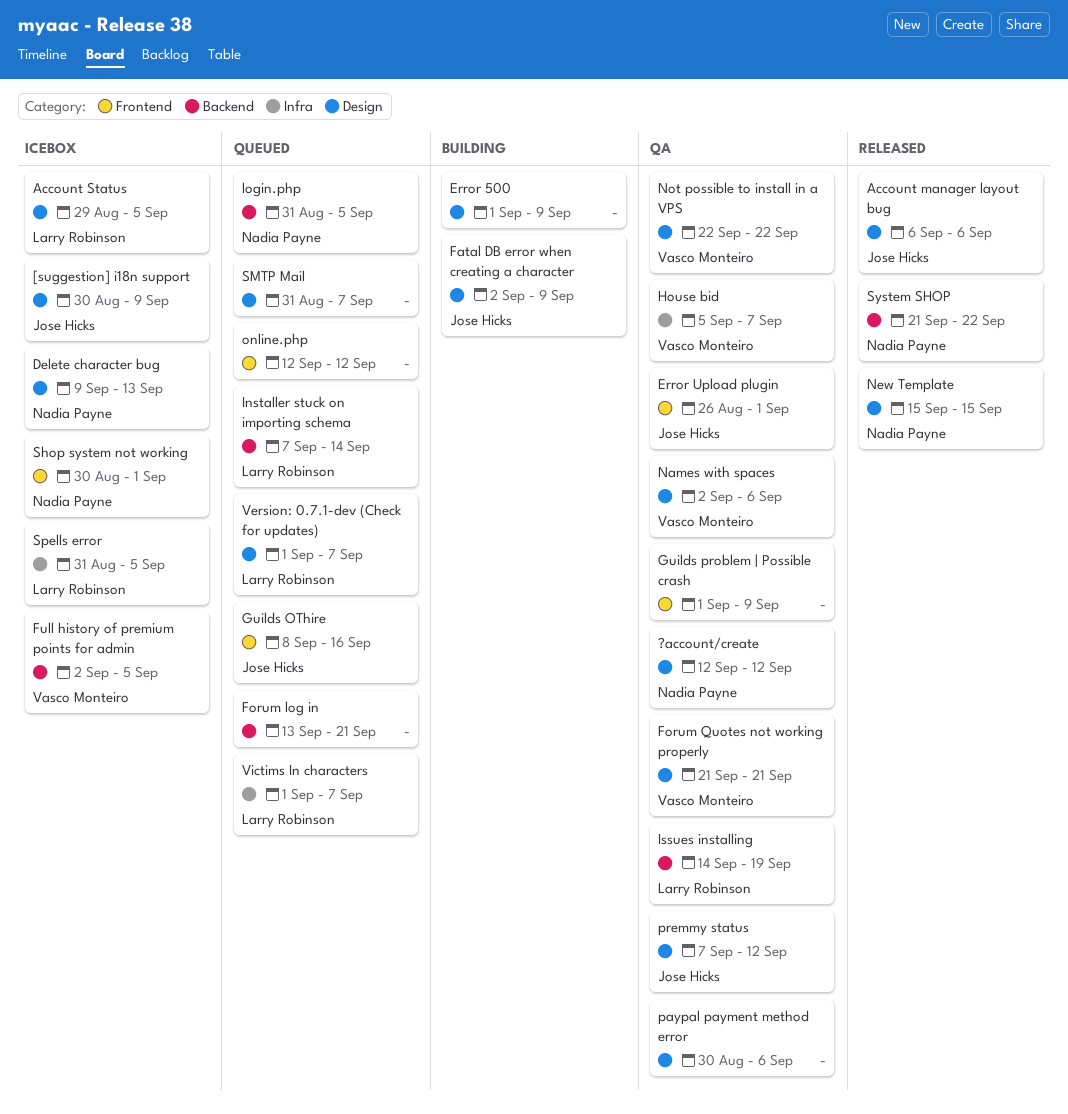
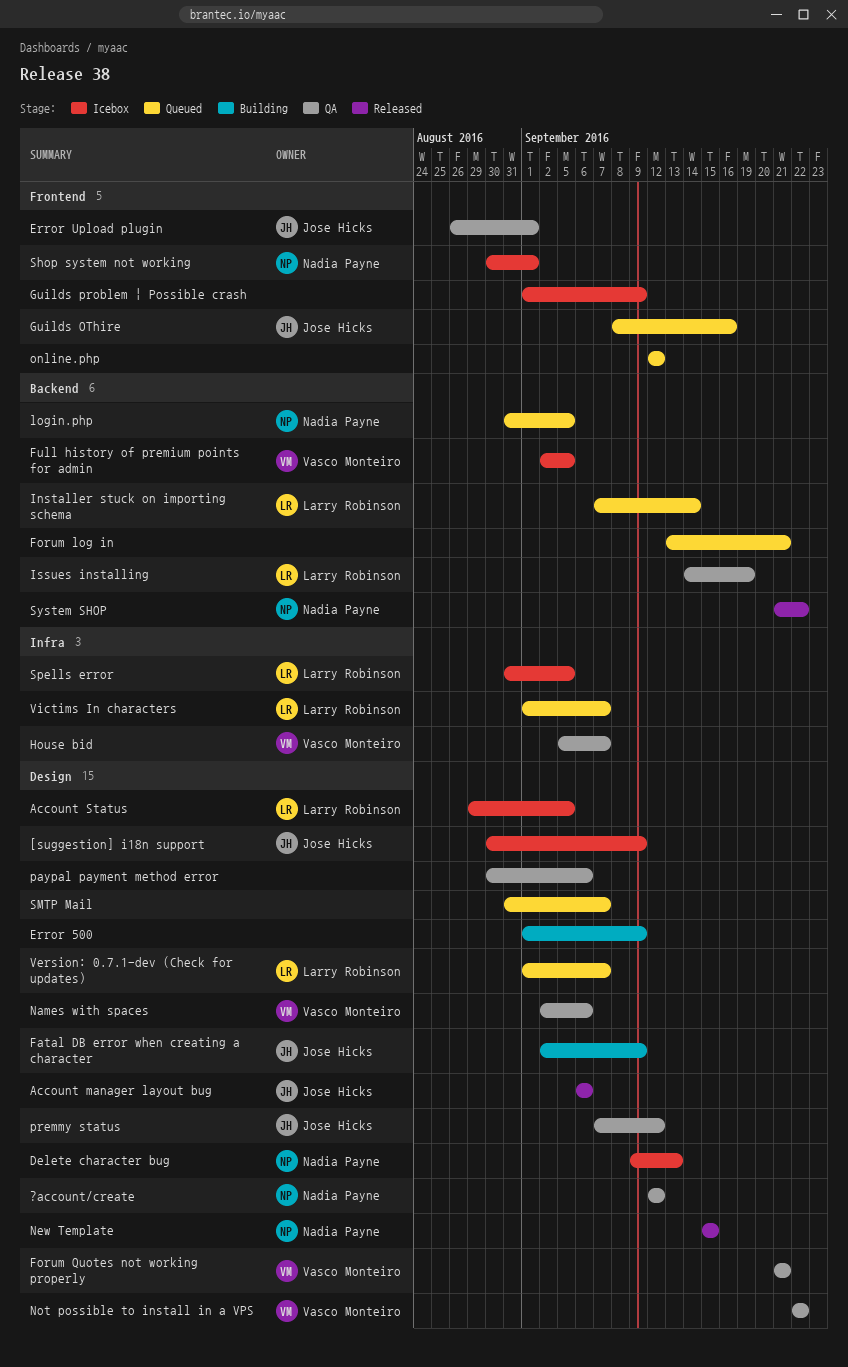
Guilds problem | Possible crash, status: QA -> Icebox

